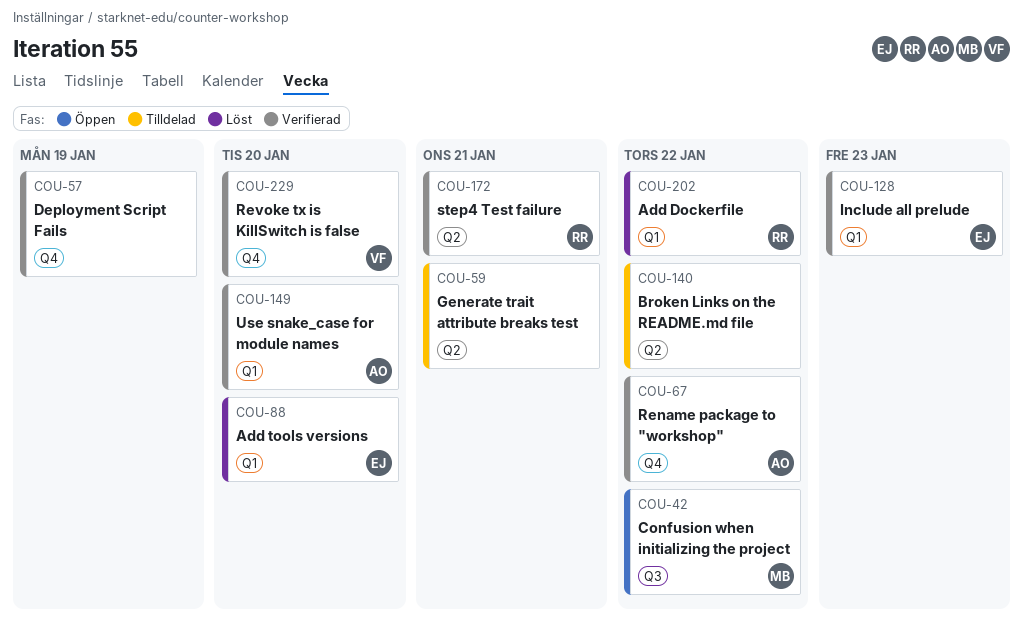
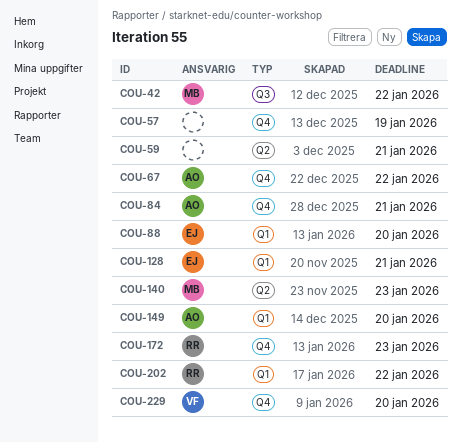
COU-84: none -> present
COU-128, due: Jan 23 -> Jan 21
COU-140, owner: none -> MB
COU-140, due: Jan 22 -> Jan 23
COU-172, label: Q2 -> Q4
COU-172, due: Jan 21 -> Jan 23

